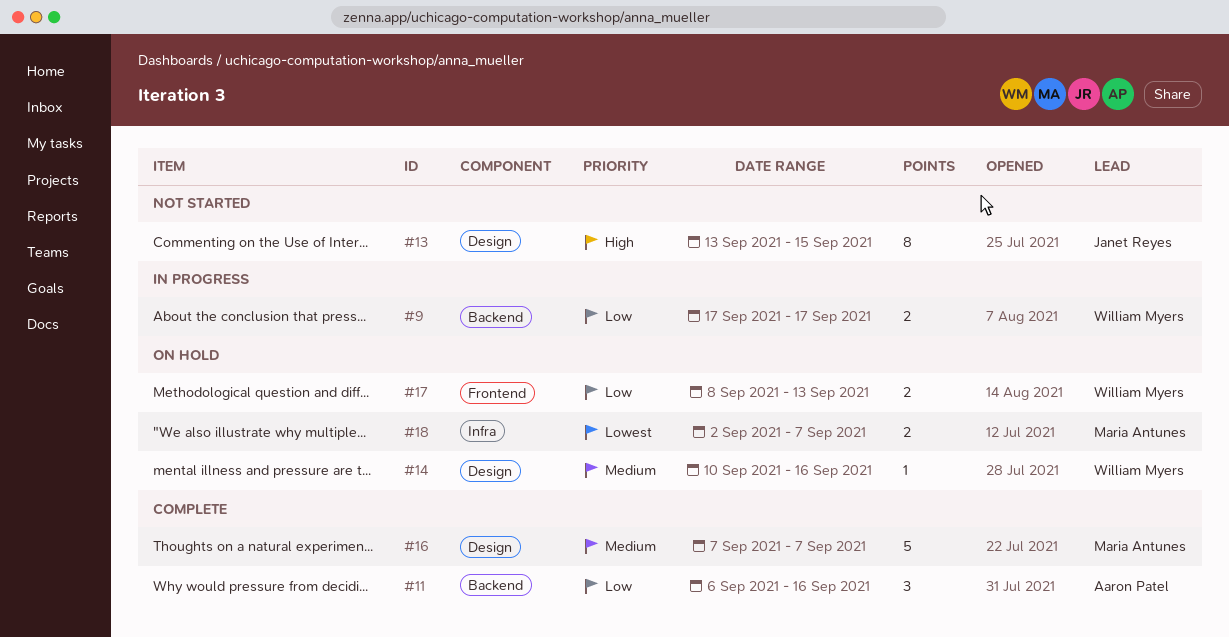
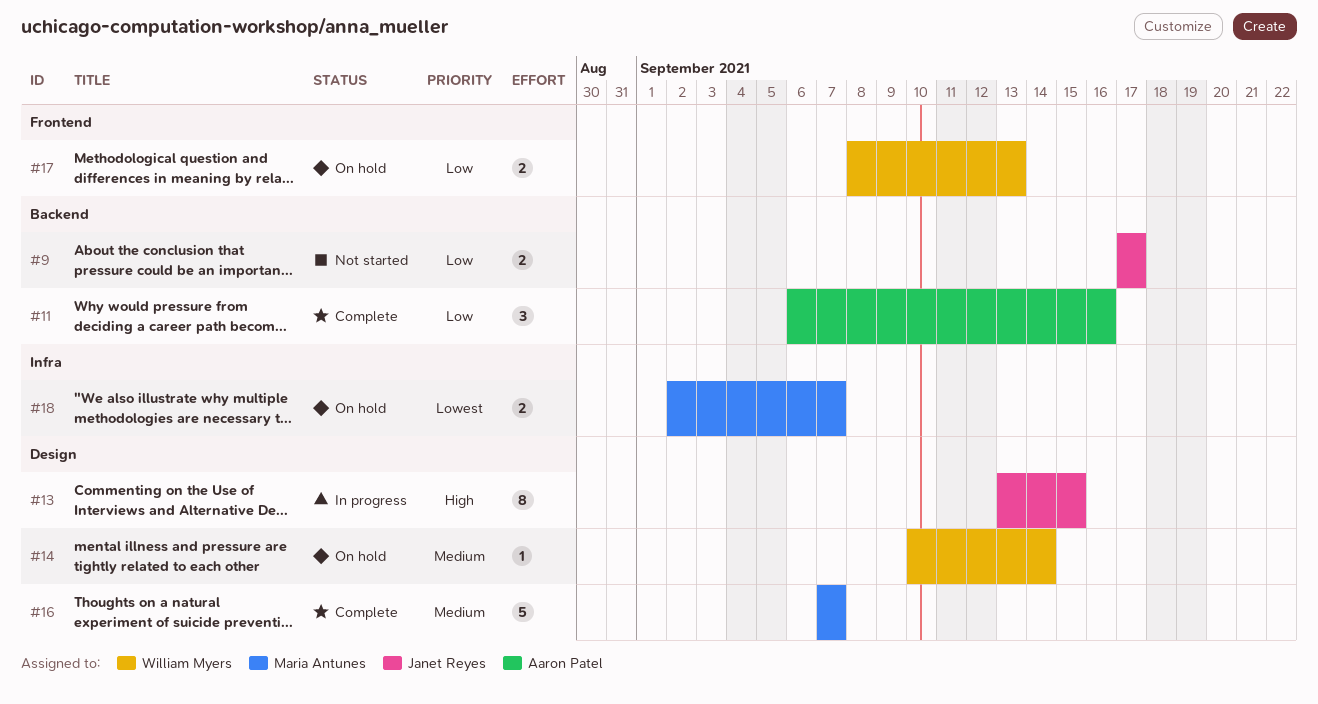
#9, status: In progress -> Not started
#9, owner: William Myers -> Janet Reyes
#13, status: Not started -> In progress
#14, due: Sep 16 -> Sep 14

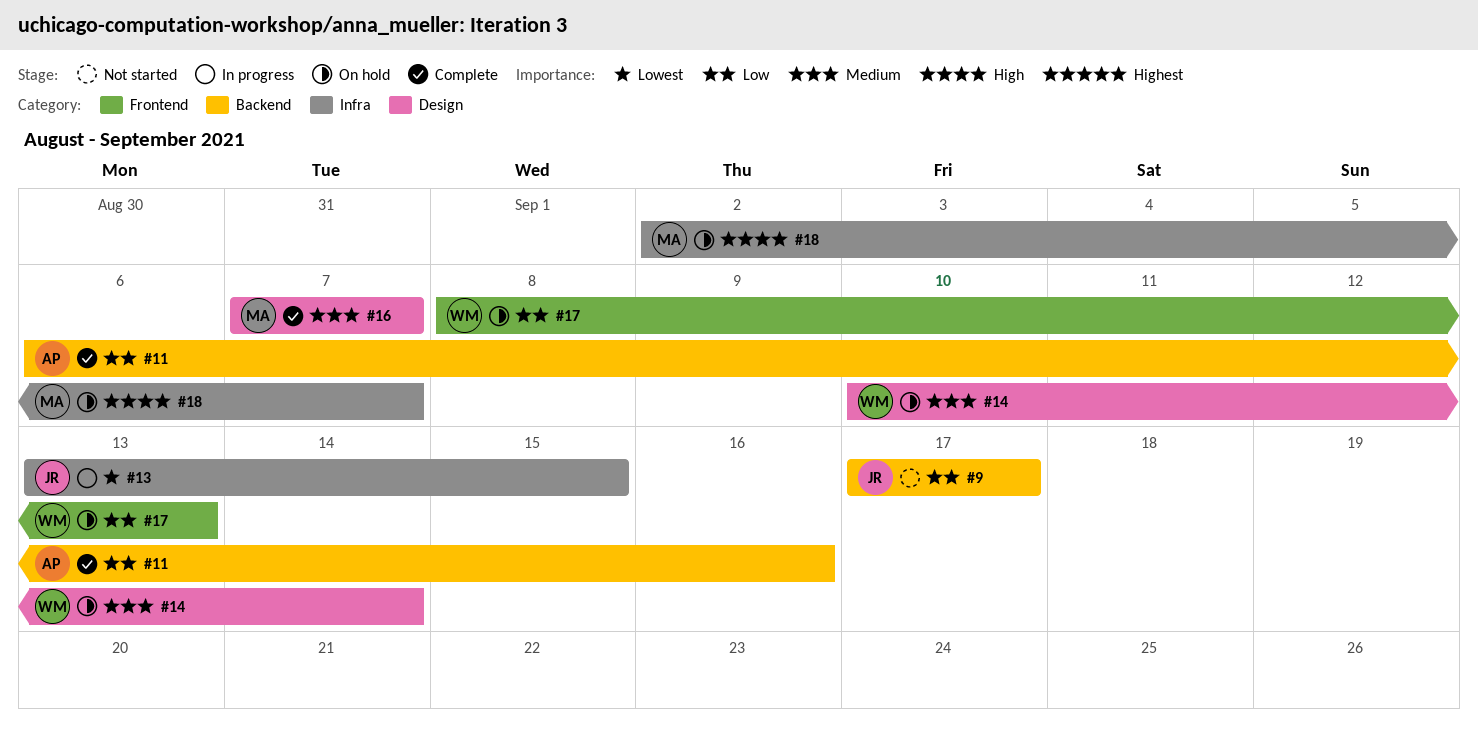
#13, priority: High -> Lowest
#13, label: Design -> Infra
#18, priority: Lowest -> High

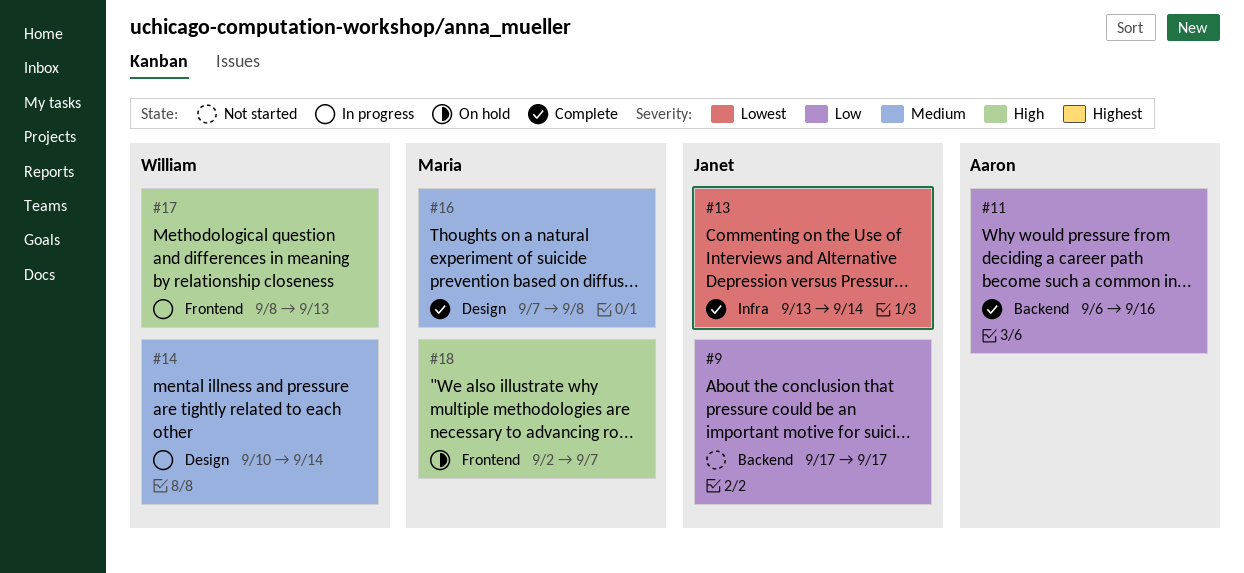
#13, status: In progress -> Complete
#13, due: Sep 15 -> Sep 14
#14, status: On hold -> In progress
#16, due: Sep 7 -> Sep 8
#17, status: On hold -> In progress
#17, priority: Low -> High
#18, label: Infra -> Frontend

